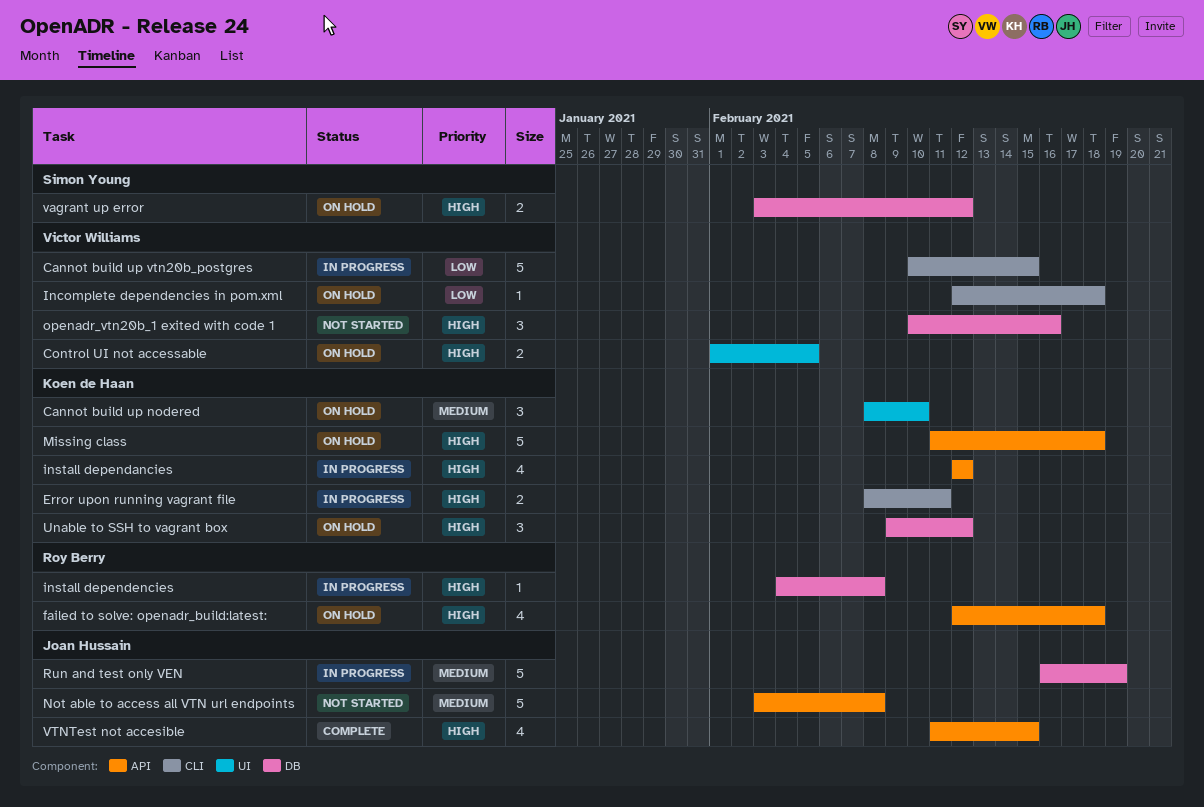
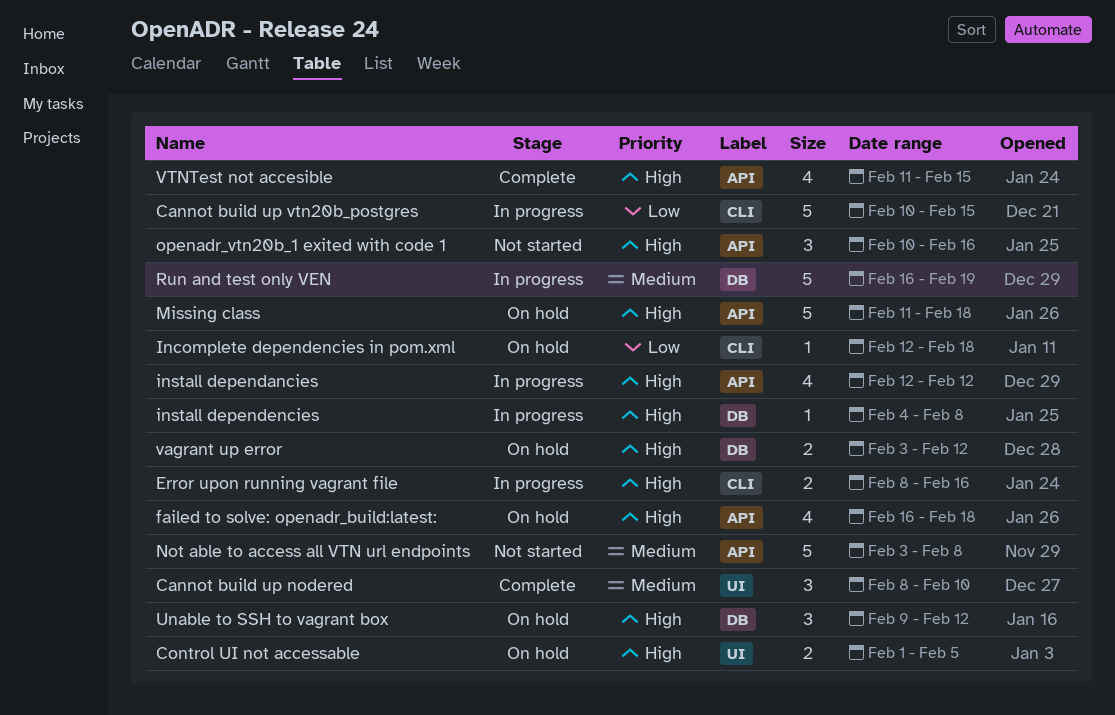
Cannot build up nodered, status: On hold -> Complete
Error upon running vagrant file, due: Feb 11 -> Feb 16
failed to solve: openadr_build:latest:, start: Feb 12 -> Feb 16
openadr_vtn20b_1 exited with code 1, label: DB -> API

